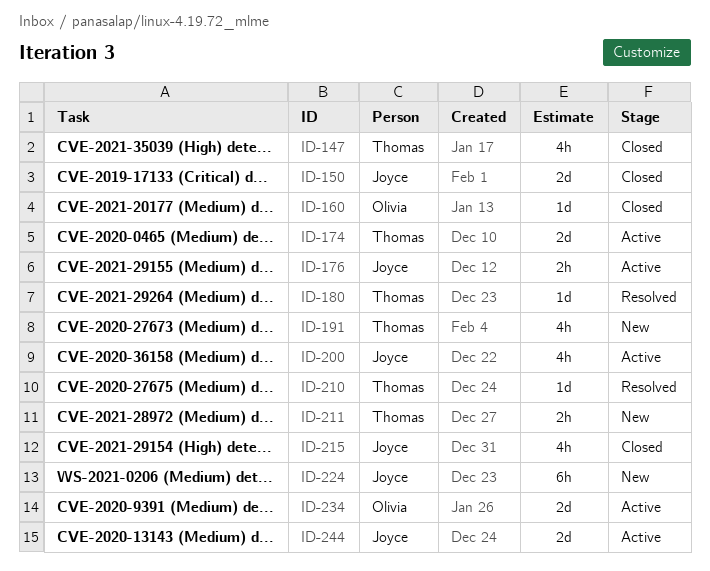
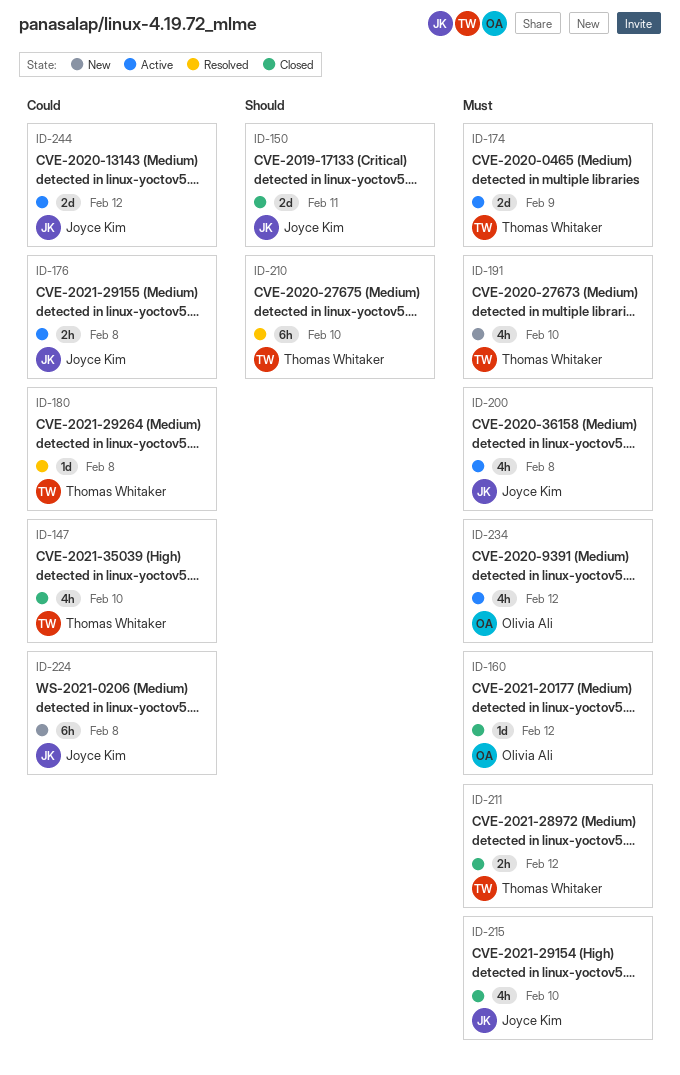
ID-210, estimate: 1d -> 6h
ID-211, status: New -> Closed
ID-234, estimate: 2d -> 4h

